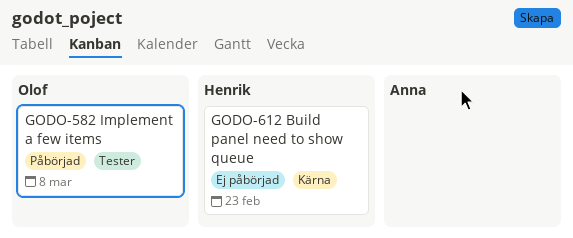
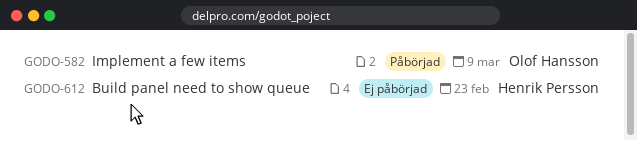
GODO-582, due: Mar 8 -> Mar 9

